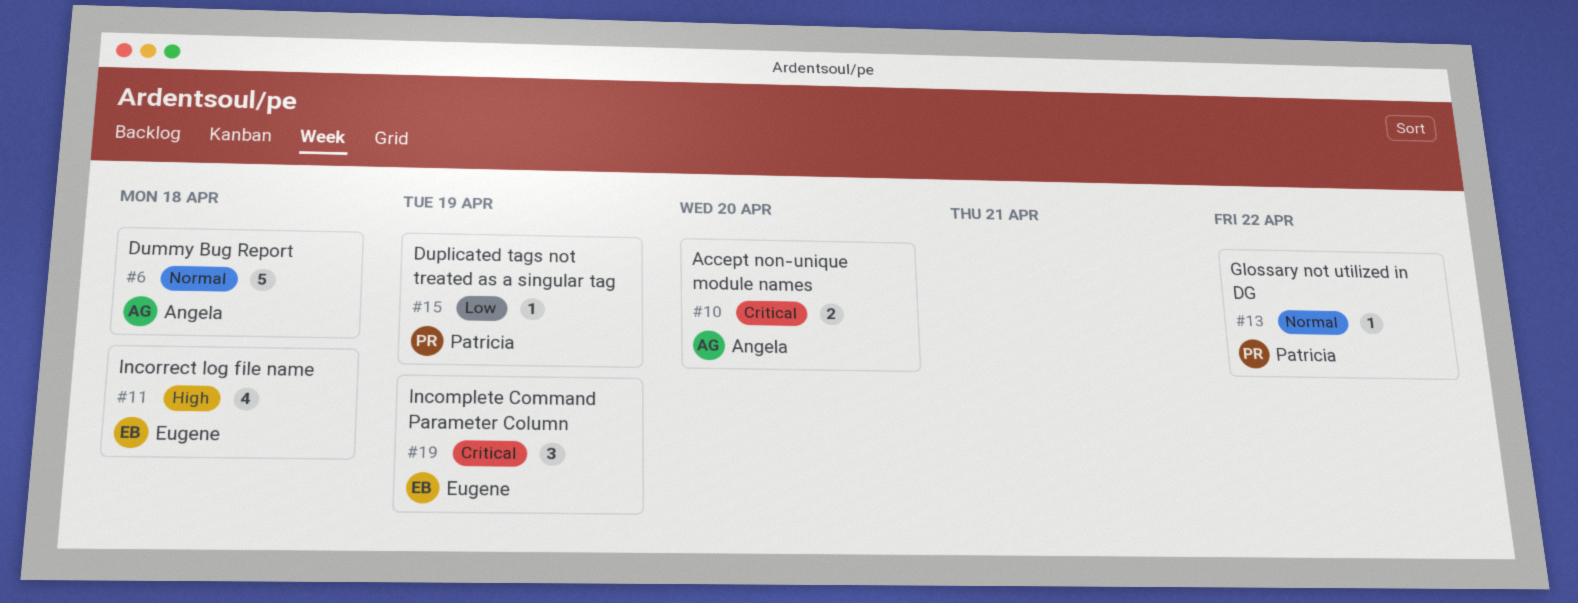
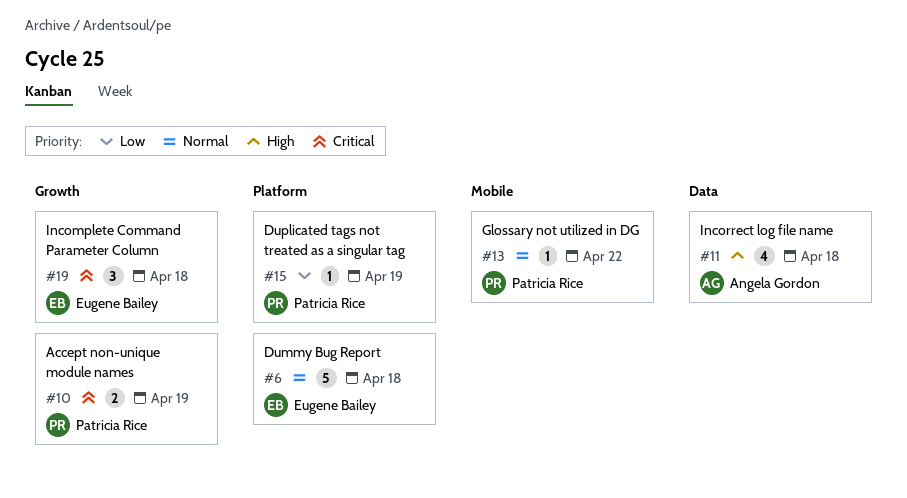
#6, owner: Angela Gordon -> Eugene Bailey
#10, owner: Angela Gordon -> Patricia Rice
#10, due: Apr 20 -> Apr 19
#11, owner: Eugene Bailey -> Angela Gordon
#19, due: Apr 19 -> Apr 18

